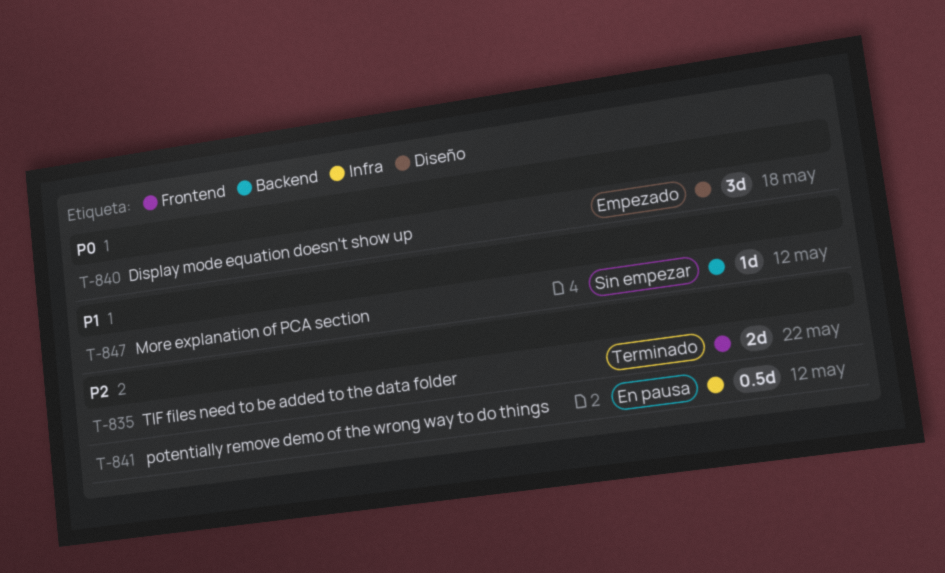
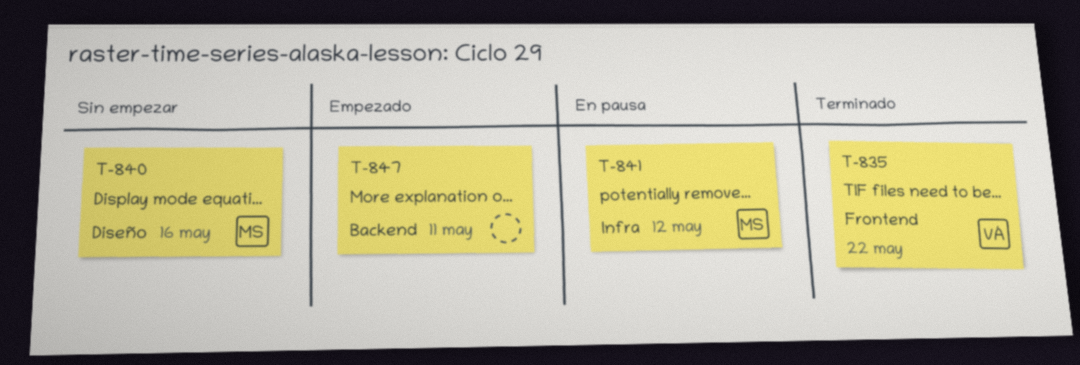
T-840, status: Empezado -> Sin empezar
T-840, due: May 18 -> May 16
T-847, status: Sin empezar -> Empezado
T-847, due: May 12 -> May 11

